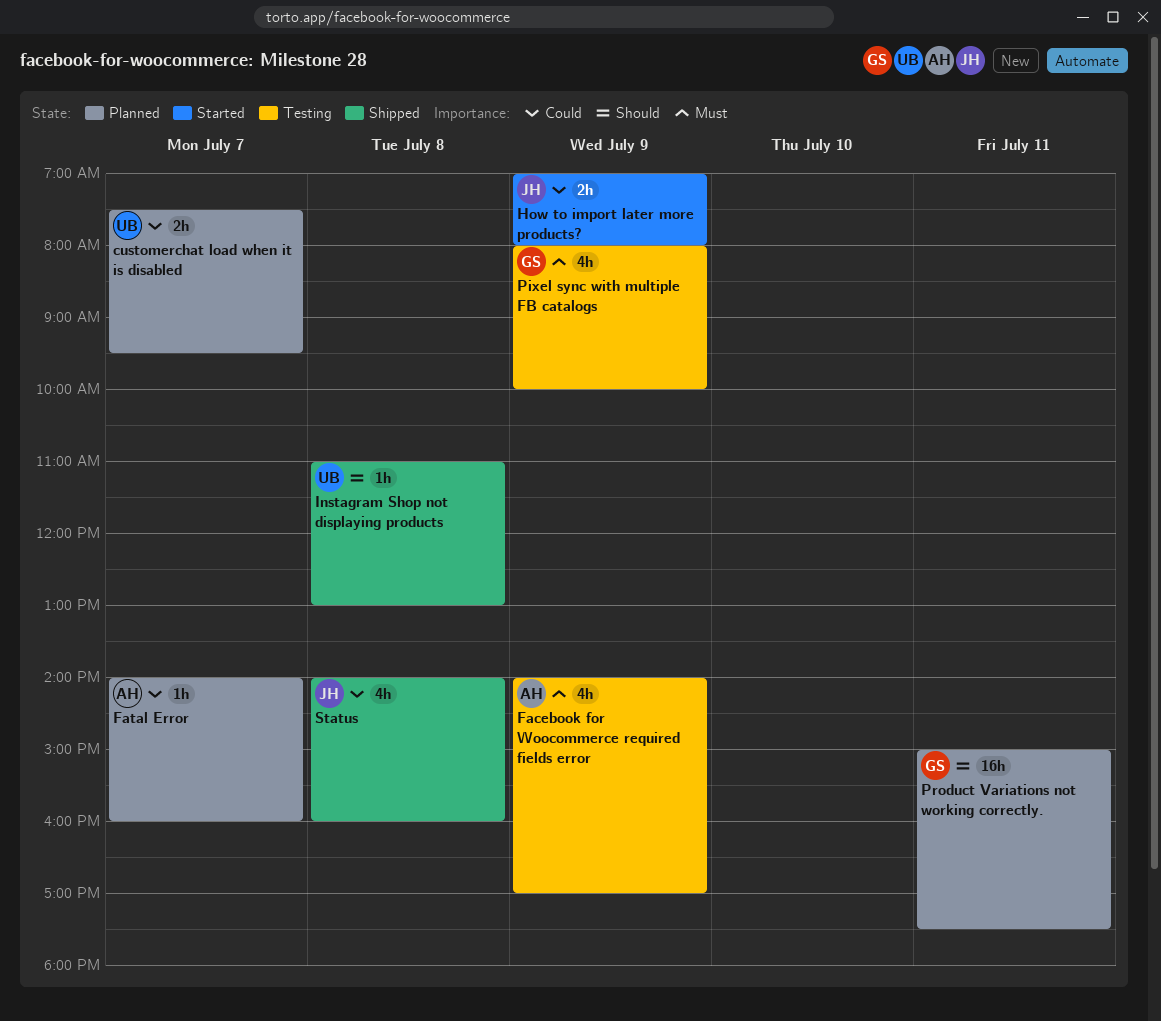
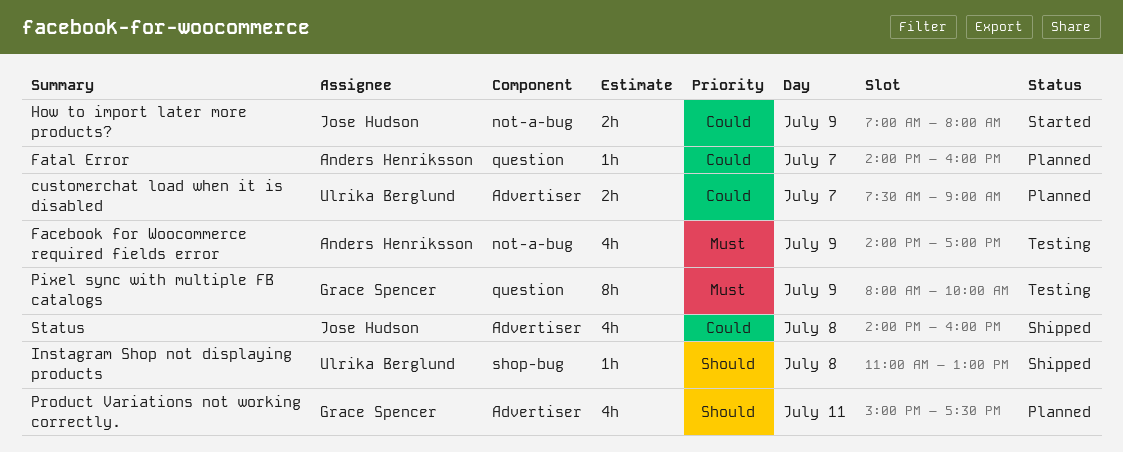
customerchat load when it is disabled, ends: 09:30 -> 09:00
Pixel sync with multiple FB catalogs, estimate: 4h -> 8h
Product Variations not working correctly., estimate: 16h -> 4h

